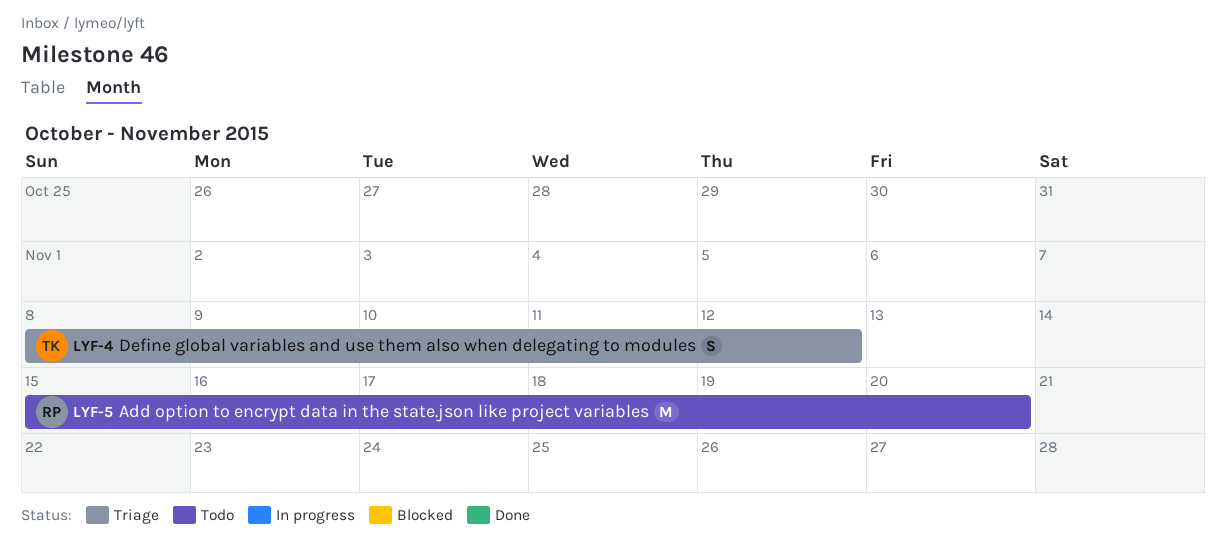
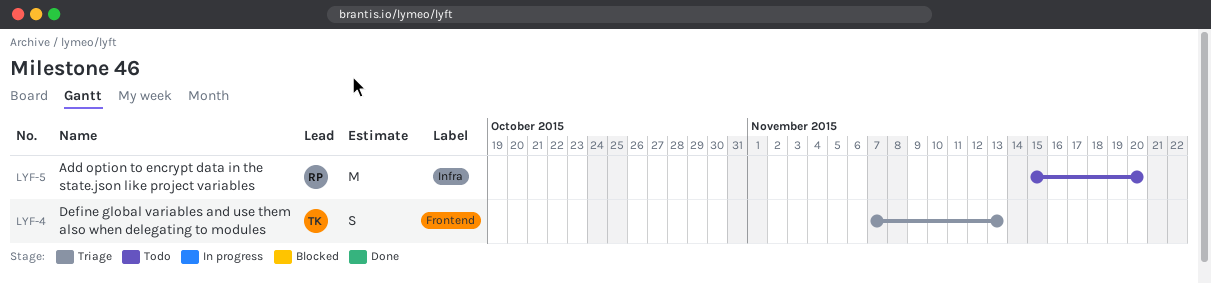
LYF-4, start: Nov 8 -> Nov 7
LYF-4, due: Nov 12 -> Nov 13

